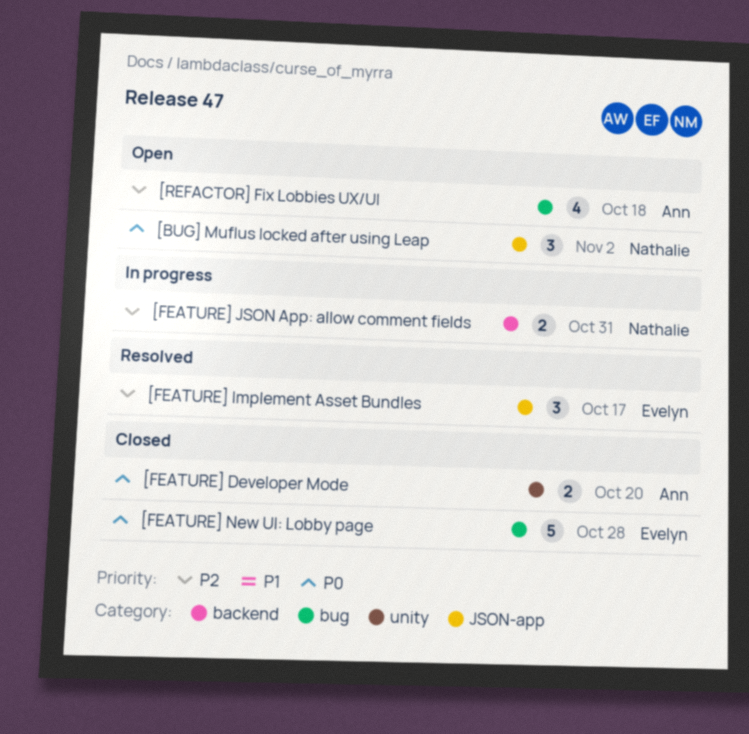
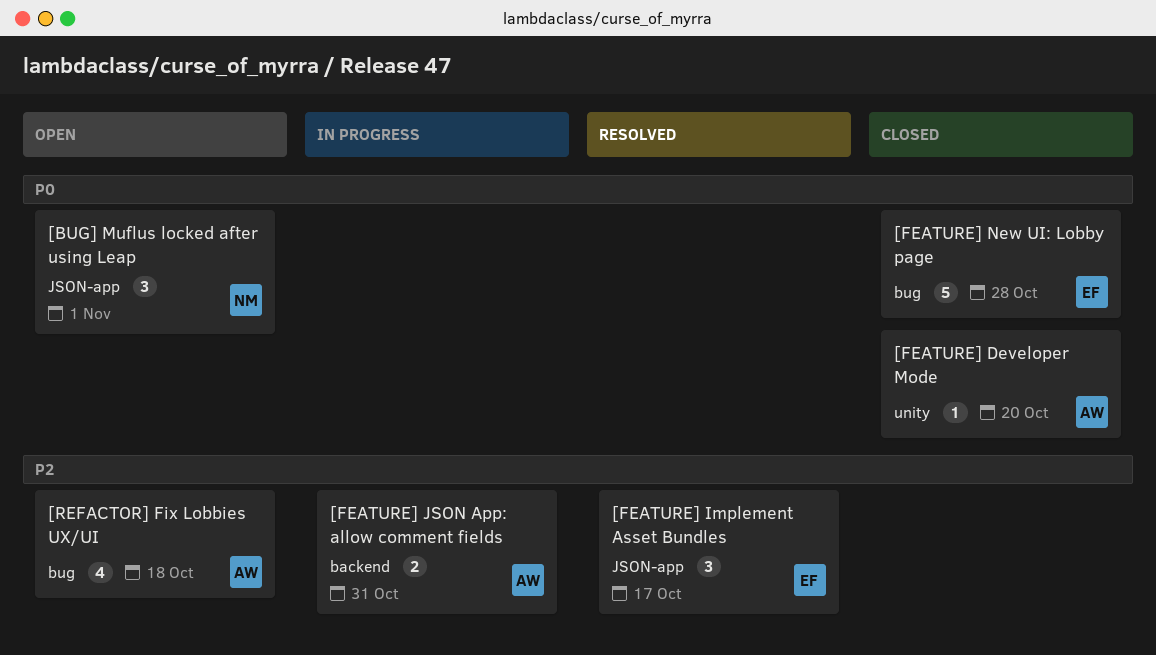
[BUG] Muflus locked after using Leap, due: Nov 2 -> Nov 1
[FEATURE] Developer Mode, estimate: 2 -> 1
[FEATURE] JSON App: allow comment fields, owner: Nathalie -> Ann

